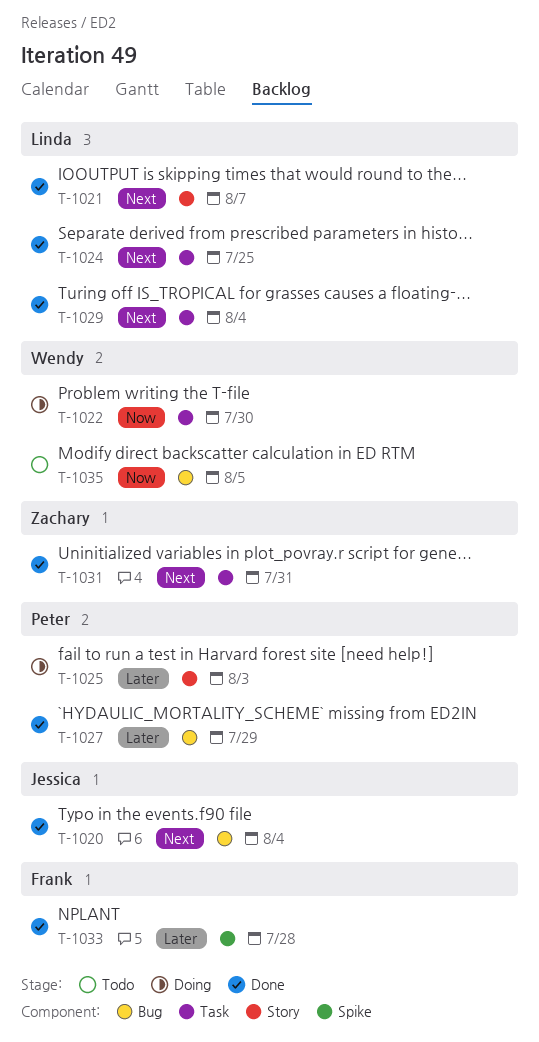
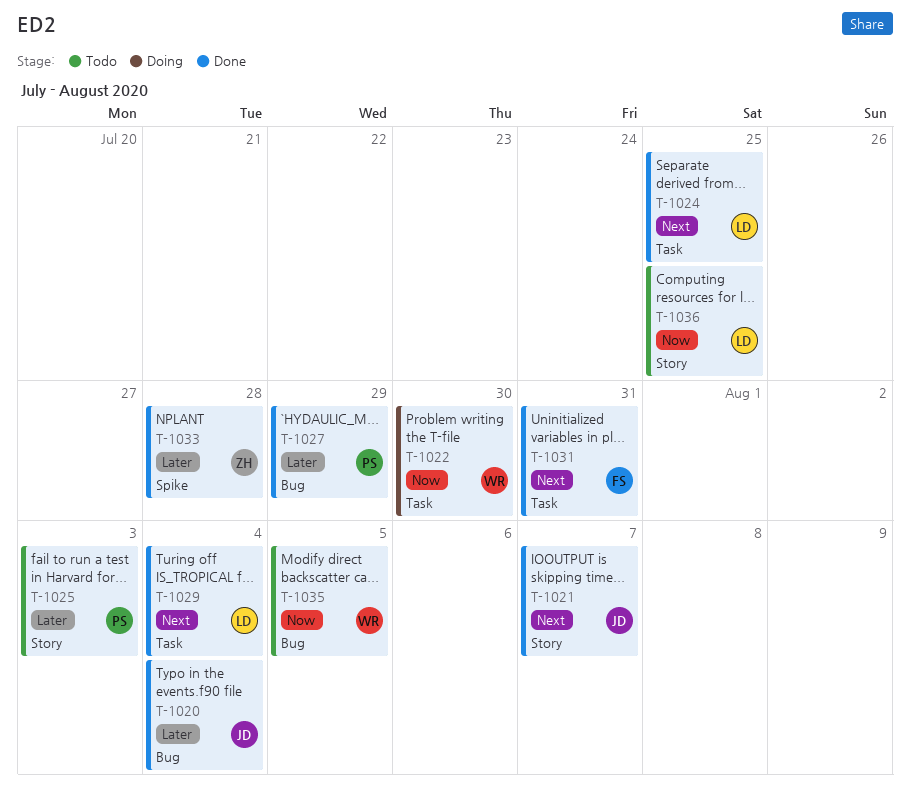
T-1020, priority: Next -> Later
T-1021, owner: Linda -> Jessica
T-1025, status: Doing -> Todo
T-1031, owner: Zachary -> Frank
T-1033, owner: Frank -> Zachary
T-1036: none -> present

